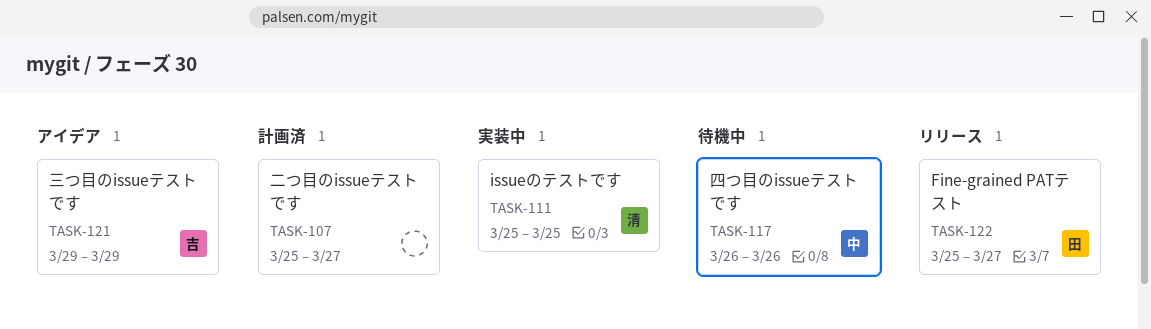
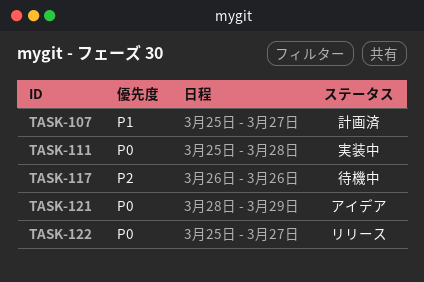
TASK-111, due: Mar 25 -> Mar 28
TASK-121, start: Mar 29 -> Mar 28

